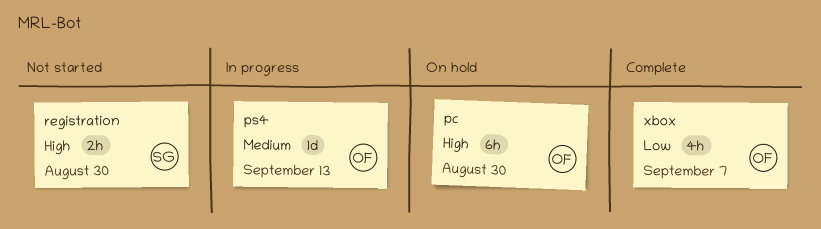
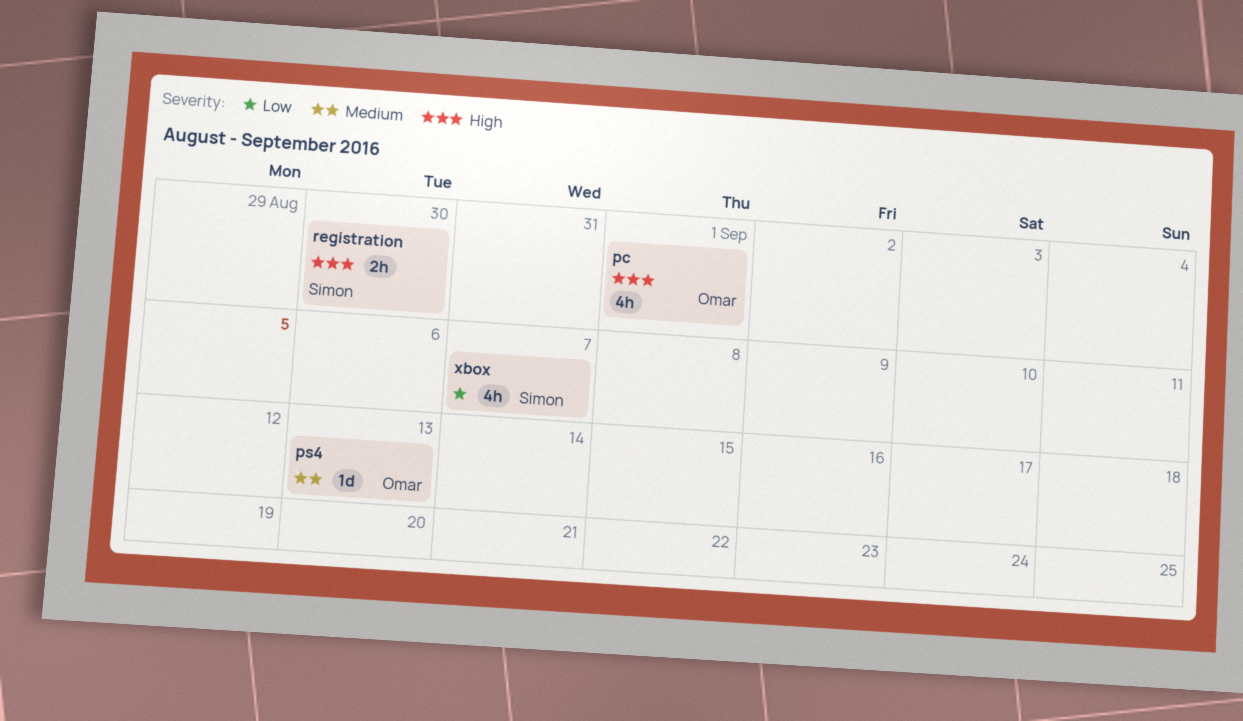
pc, estimate: 6h -> 4h
pc, due: Aug 30 -> Sep 1
xbox, owner: Omar -> Simon

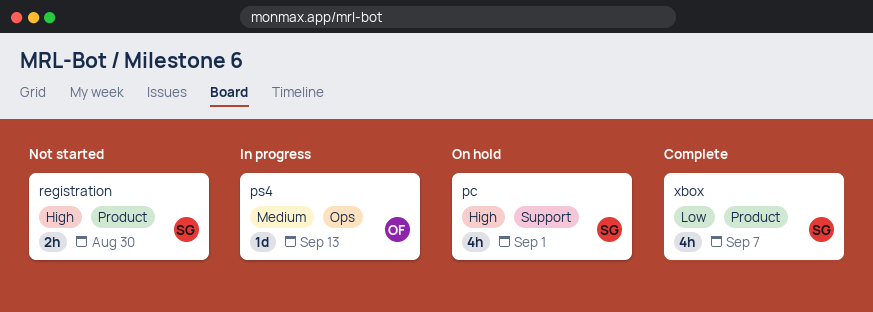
pc, owner: Omar -> Simon

